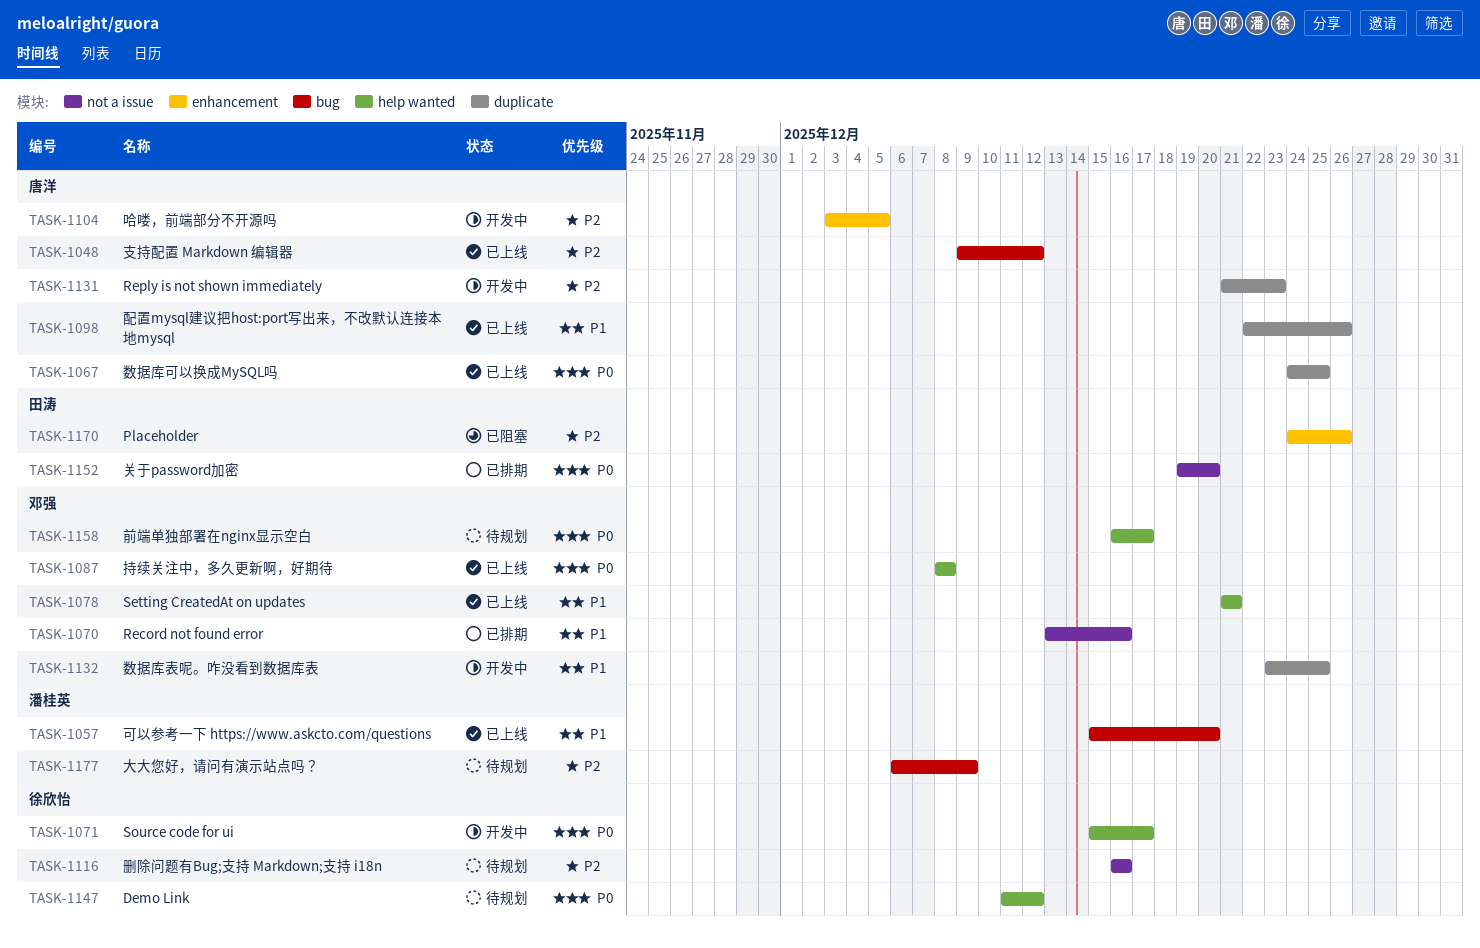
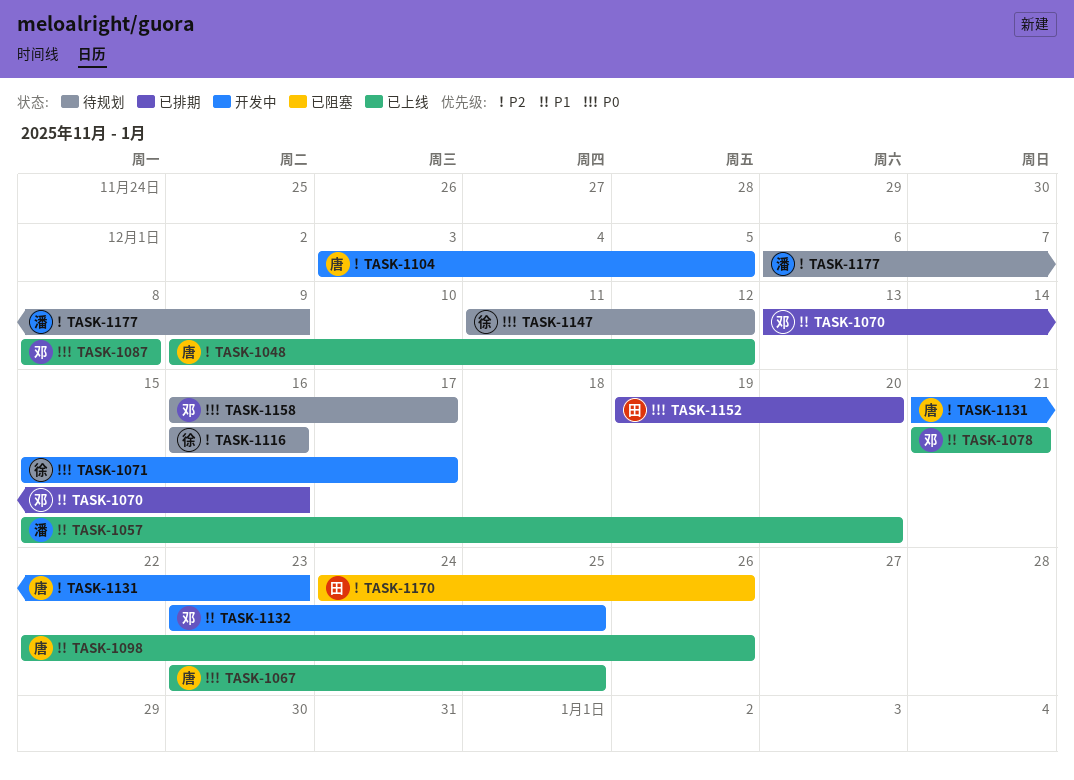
TASK-1067, start: Dec 24 -> Dec 23

